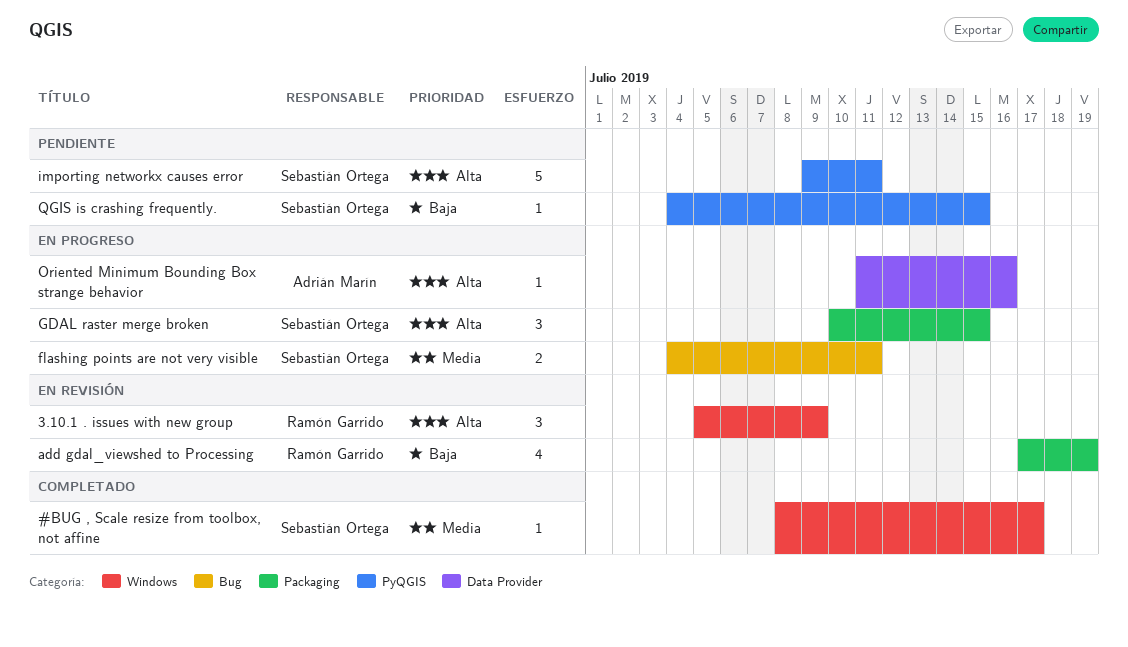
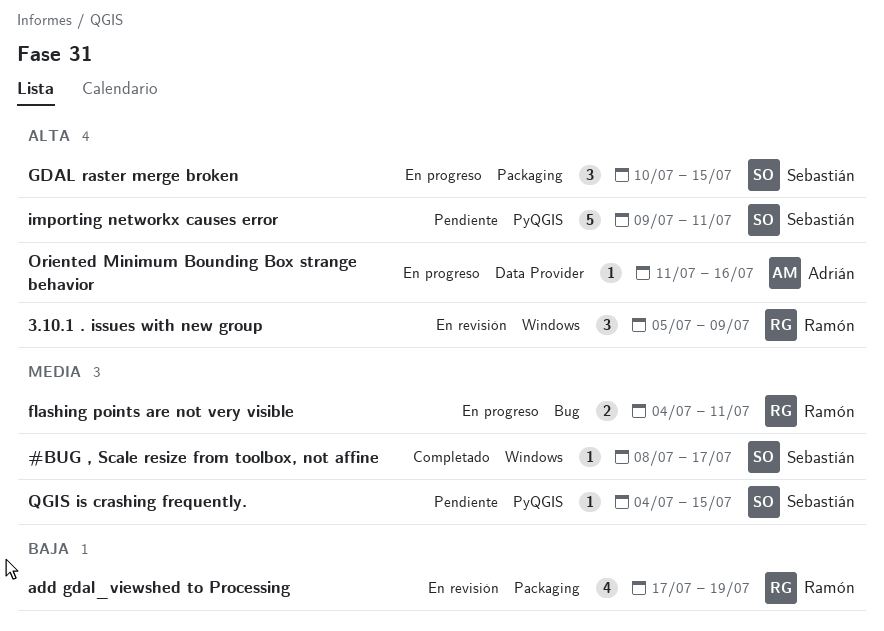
flashing points are not very visible, owner: Sebastián Ortega -> Ramón Garrido
QGIS is crashing frequently., priority: Baja -> Media

